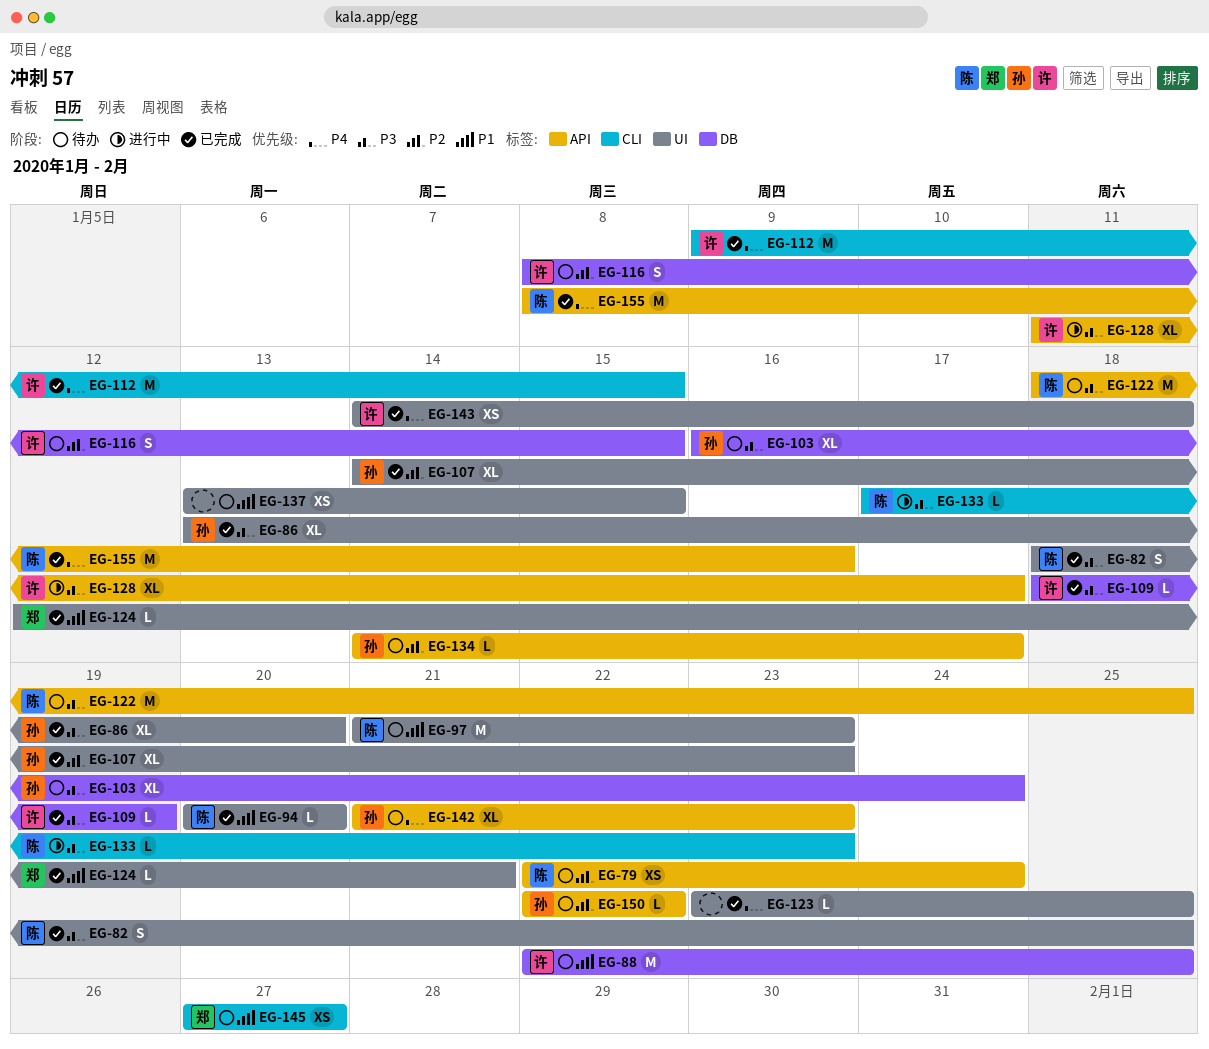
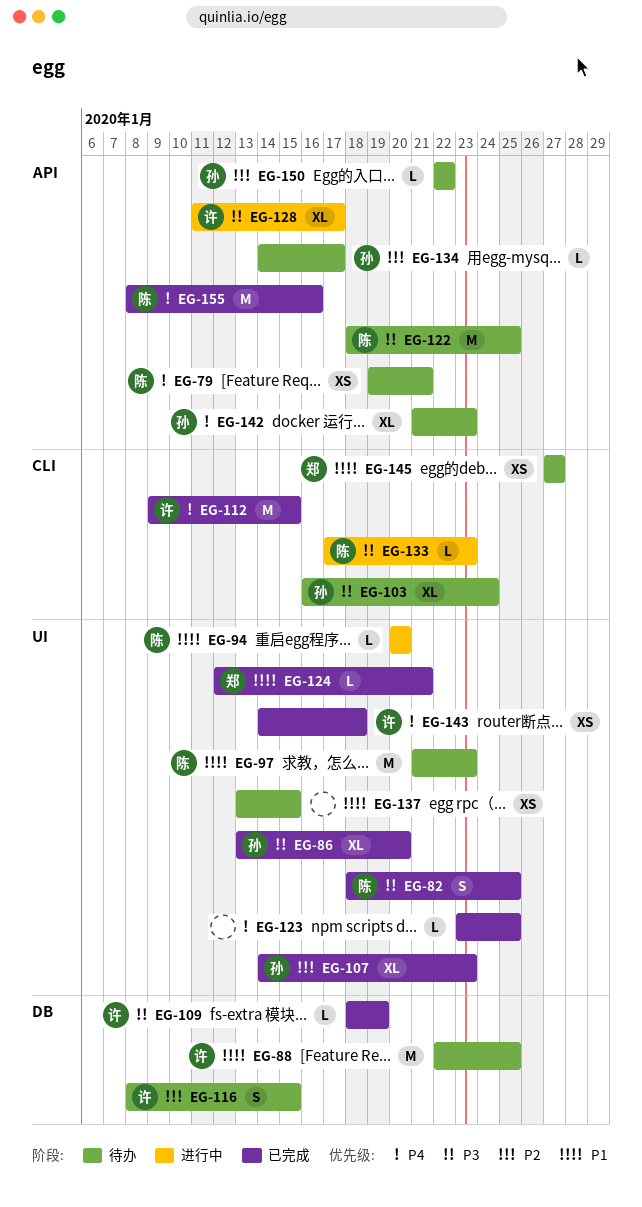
EG-79, priority: P2 -> P4
EG-79, start: Jan 22 -> Jan 19
EG-79, due: Jan 24 -> Jan 21
EG-94, status: 已完成 -> 进行中
EG-103, label: DB -> CLI

